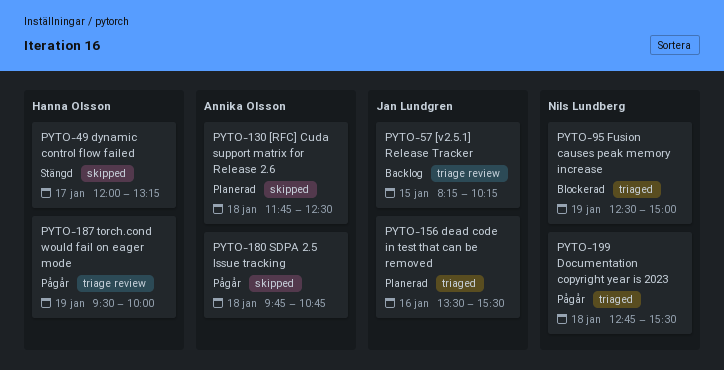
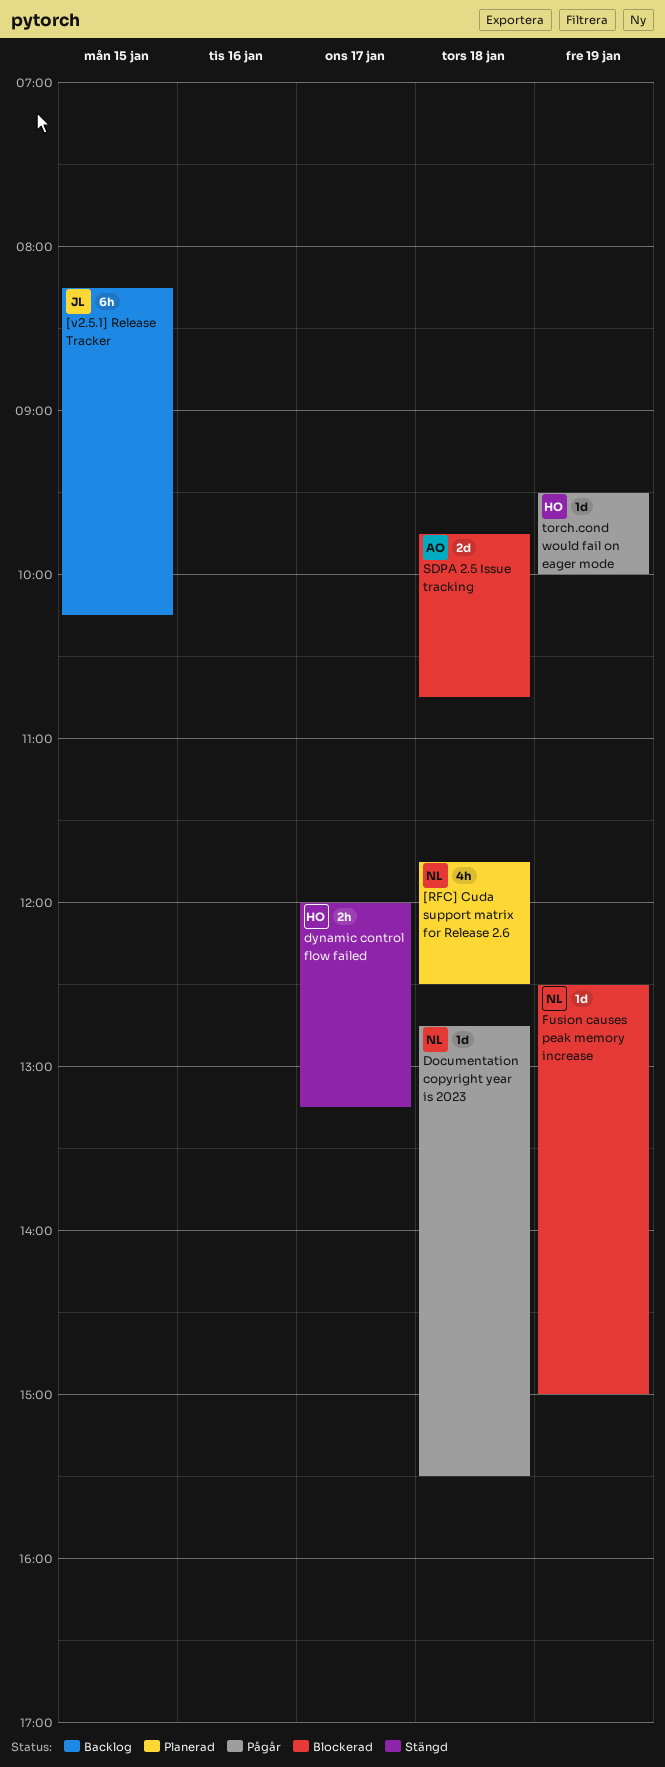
[RFC] Cuda support matrix for Release 2.6, owner: Annika Olsson -> Nils Lundberg
dead code in test that can be removed: present -> none
SDPA 2.5 Issue tracking, status: Pågår -> Blockerad

